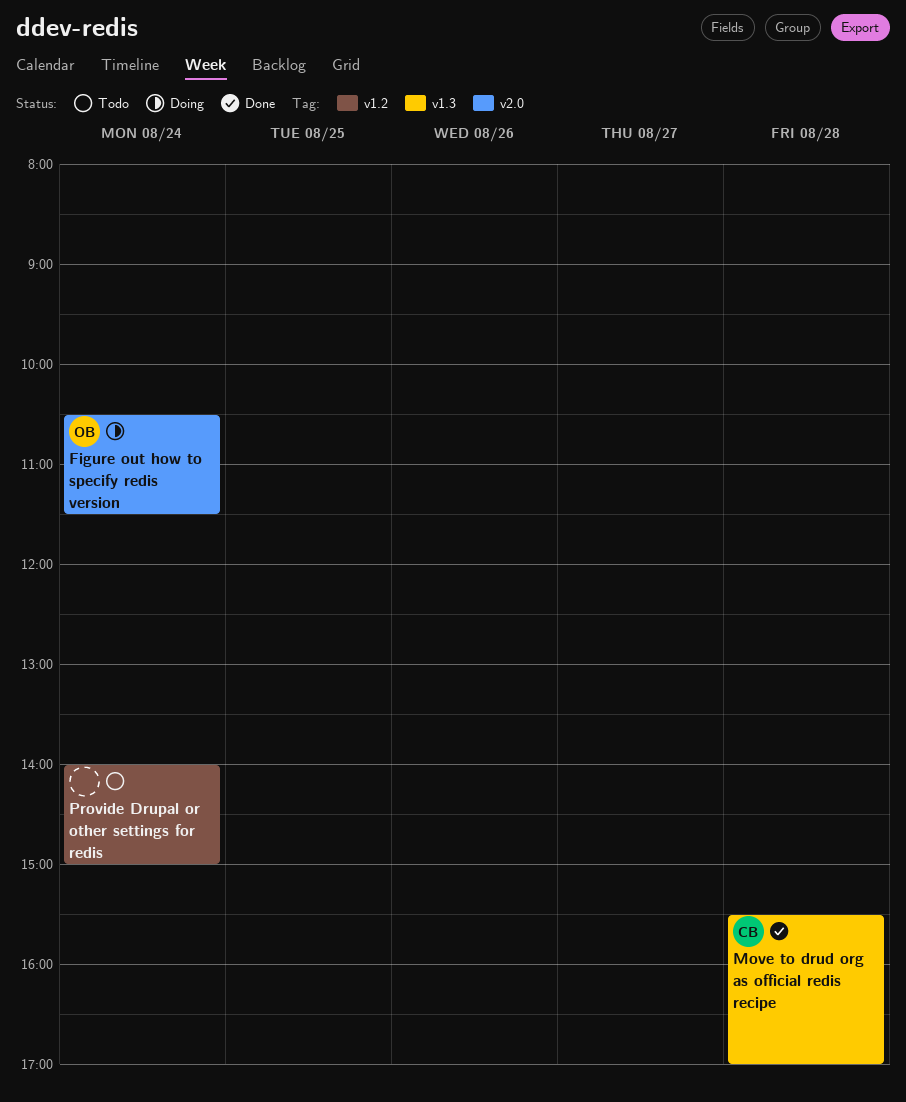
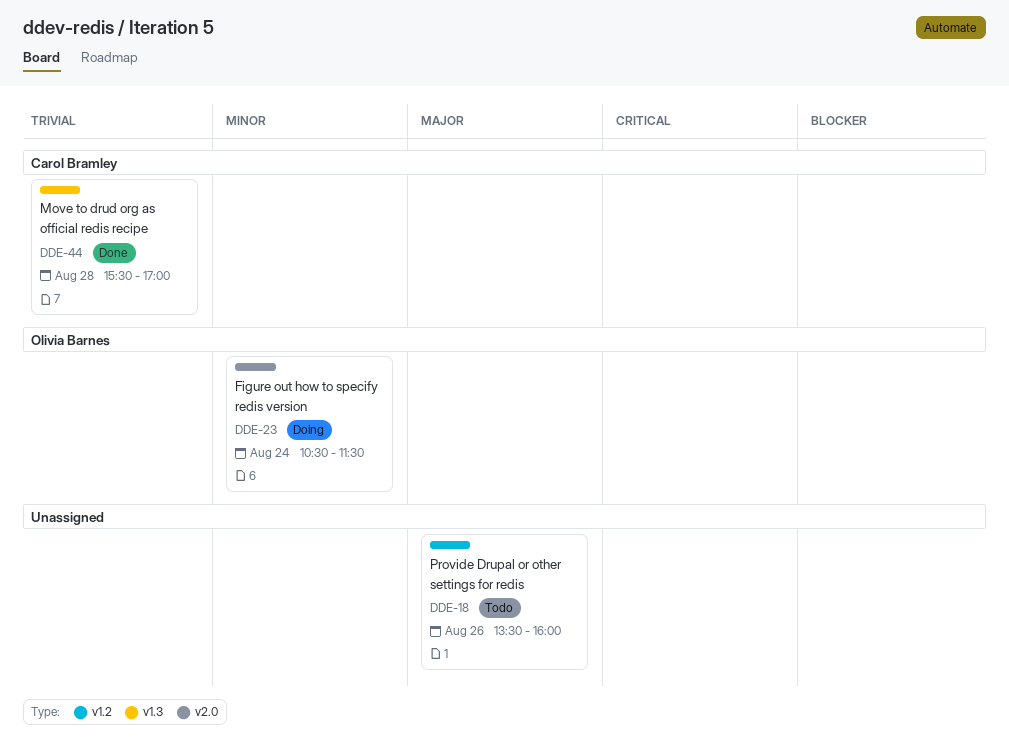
Provide Drupal or other settings for redis, day: Aug 24 -> Aug 26
Provide Drupal or other settings for redis, begins: 14:00 -> 13:30
Provide Drupal or other settings for redis, ends: 15:00 -> 16:00

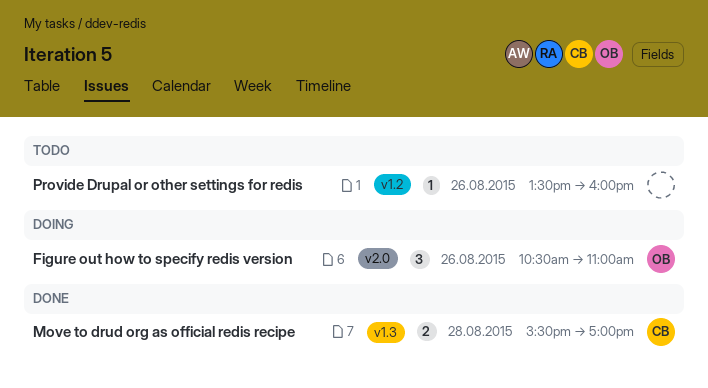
Figure out how to specify redis version, day: Aug 24 -> Aug 26
Figure out how to specify redis version, ends: 11:30 -> 11:00

